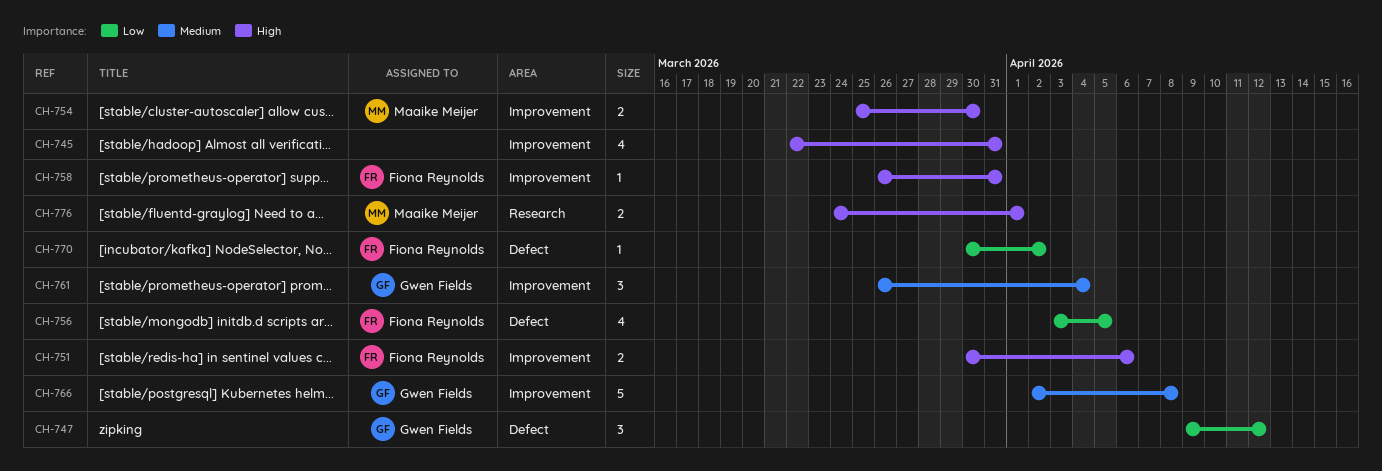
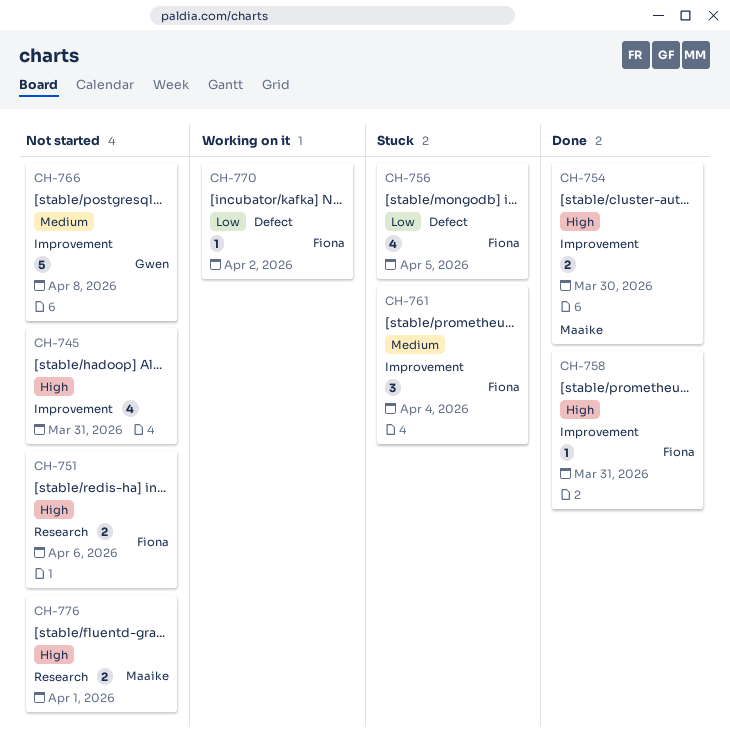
CH-747: present -> none
CH-751, label: Improvement -> Research
CH-761, owner: Gwen Fields -> Fiona Reynolds

